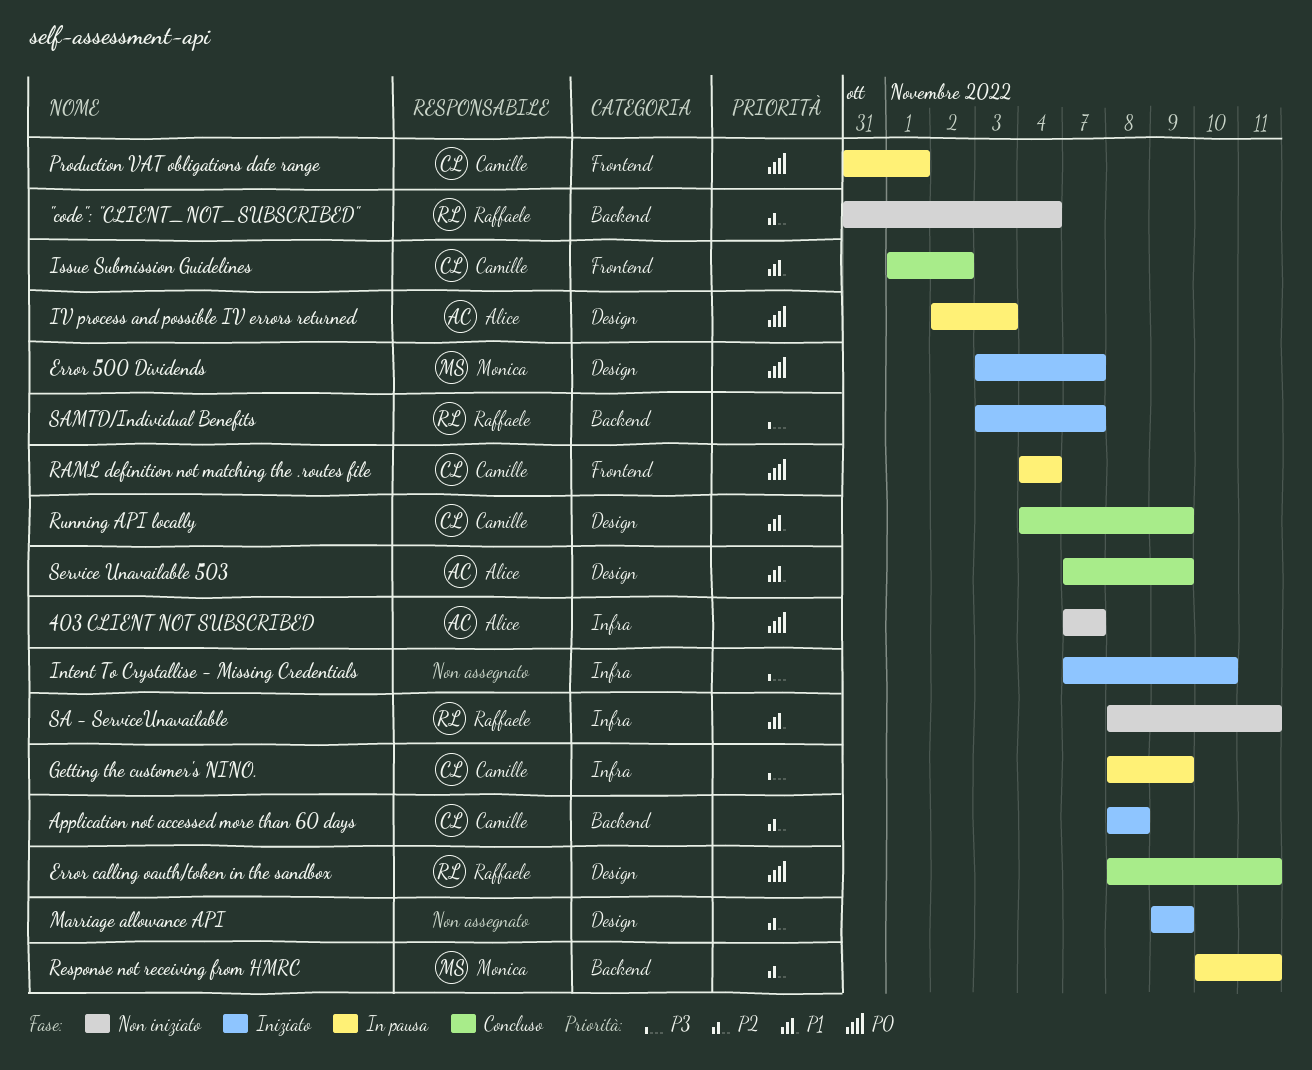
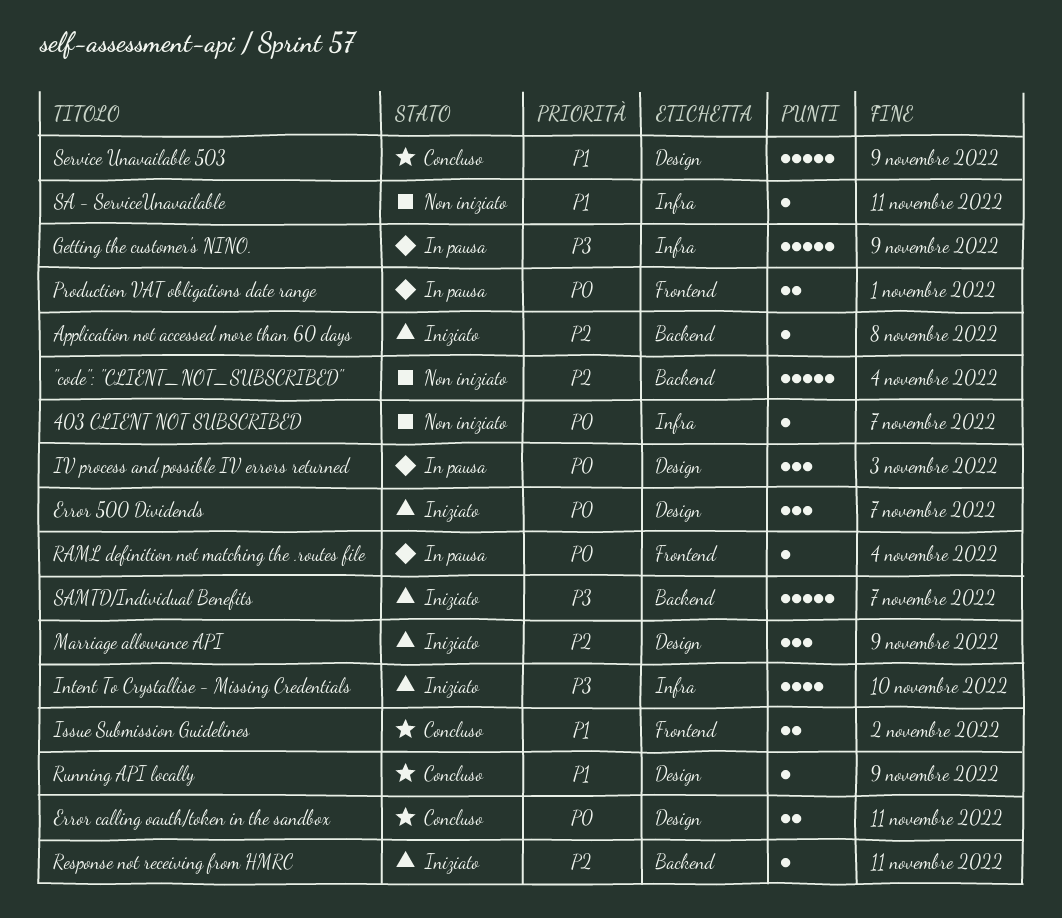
Response not receiving from HMRC, status: In pausa -> Iniziato

